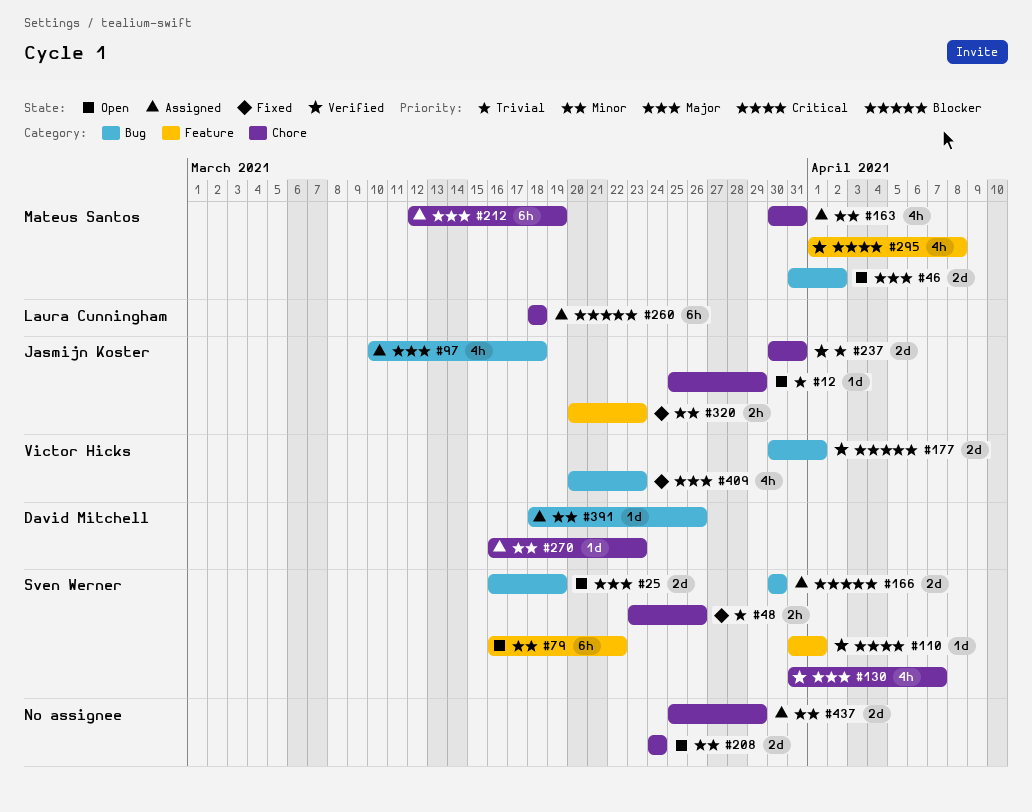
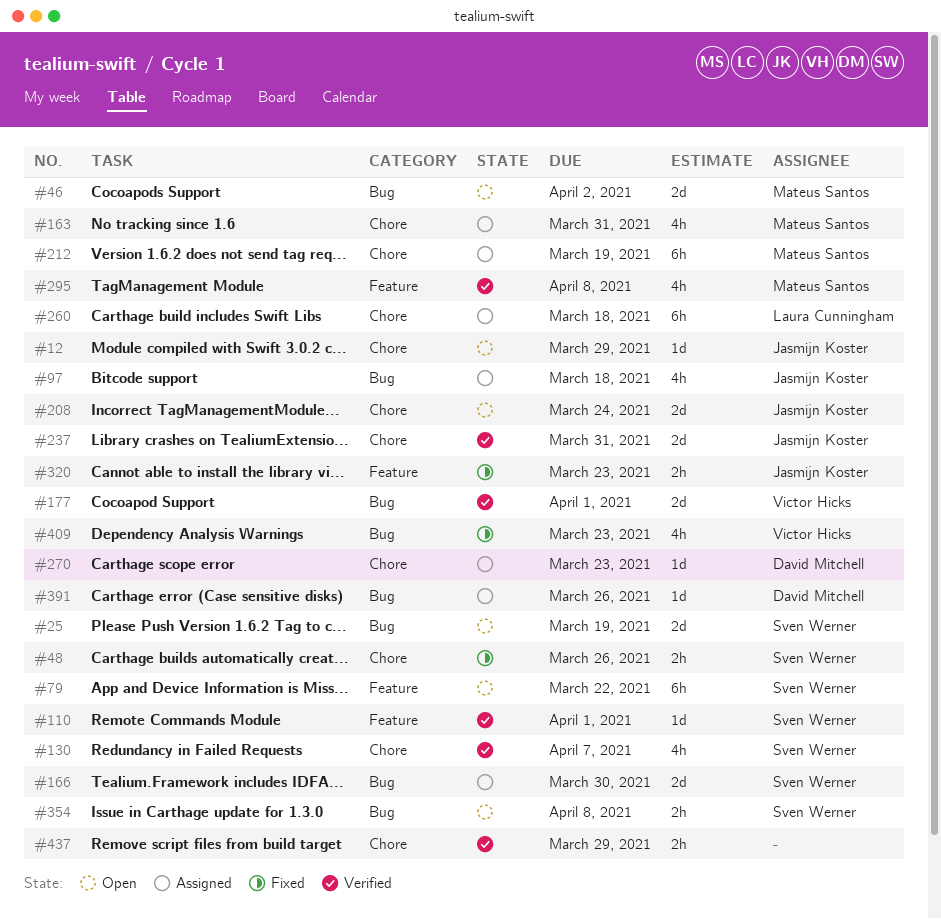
#208, owner: none -> Jasmijn Koster
#354: none -> present
#437, status: Assigned -> Verified
#437, estimate: 2d -> 2h

